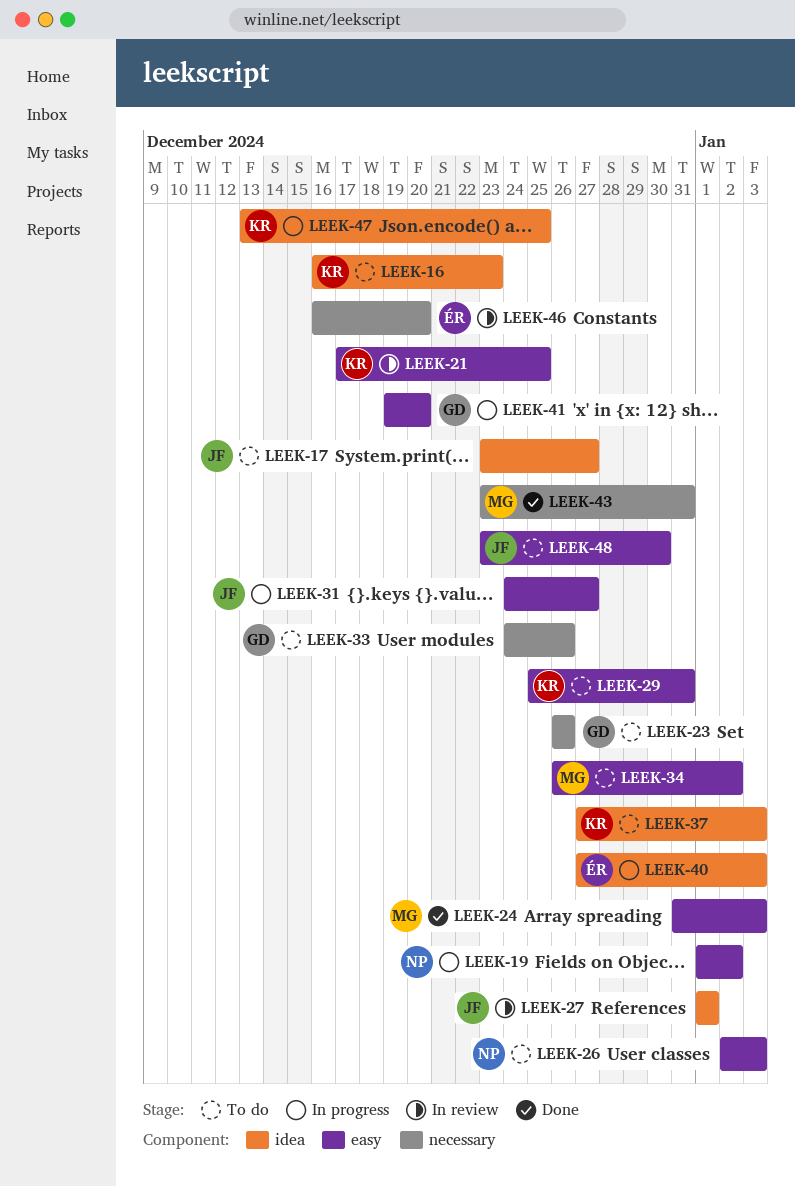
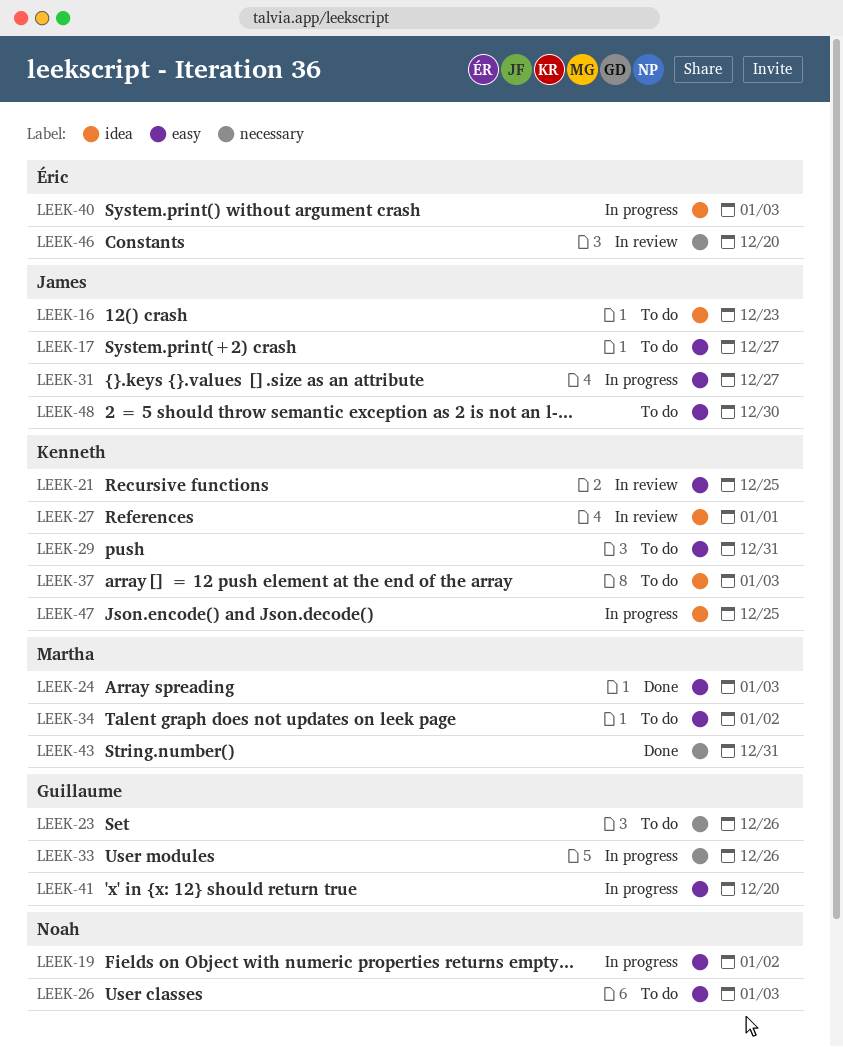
LEEK-16, owner: Kenneth -> James
LEEK-17, label: idea -> easy
LEEK-27, owner: James -> Kenneth
LEEK-33, status: To do -> In progress

